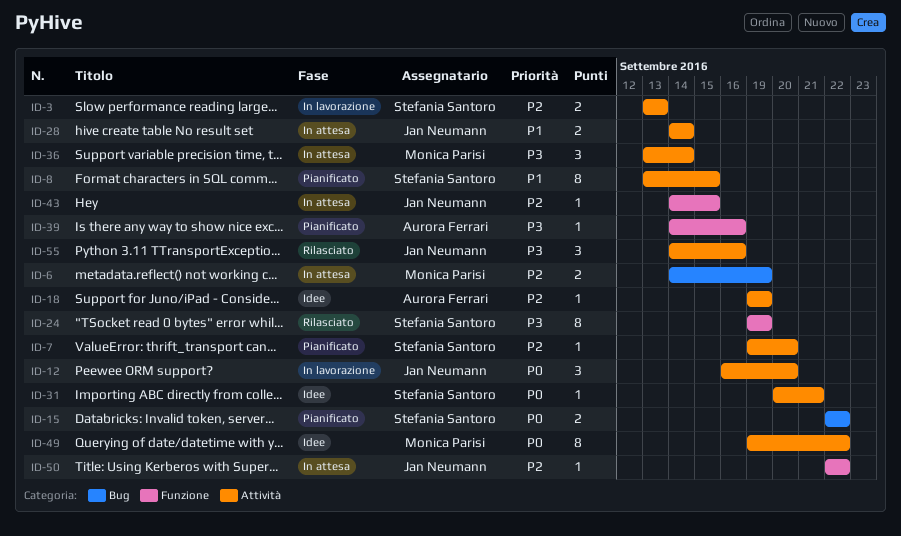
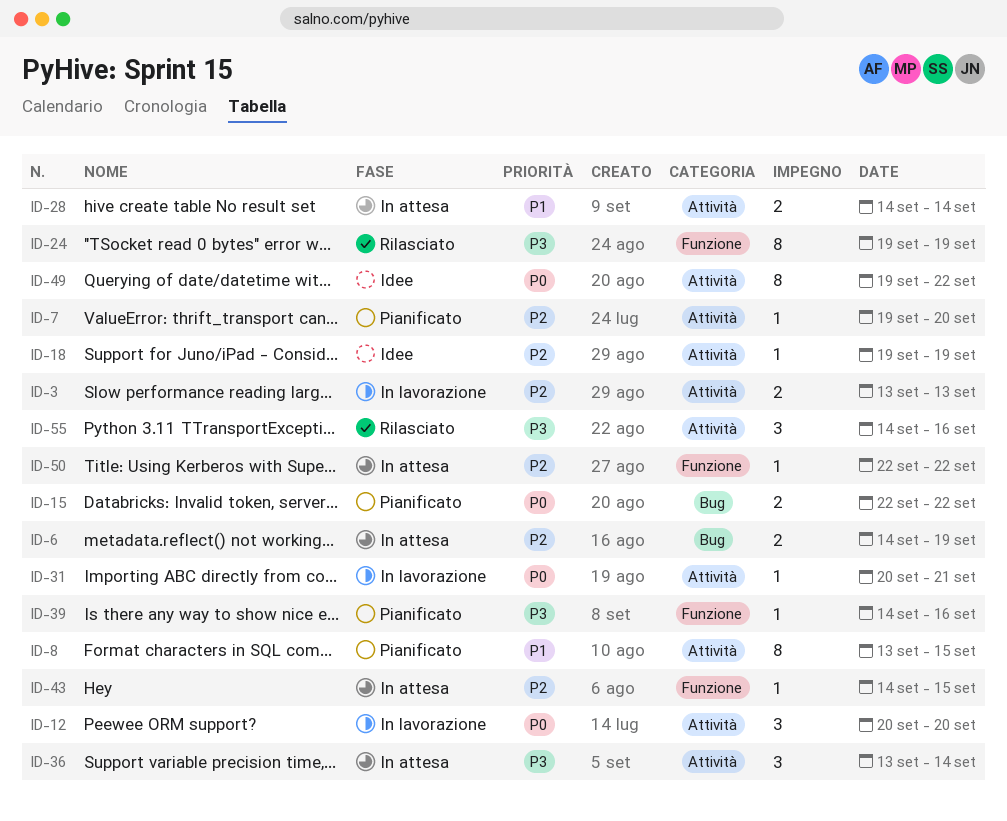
ID-12, start: Sep 16 -> Sep 20
ID-31, status: Idee -> In lavorazione

